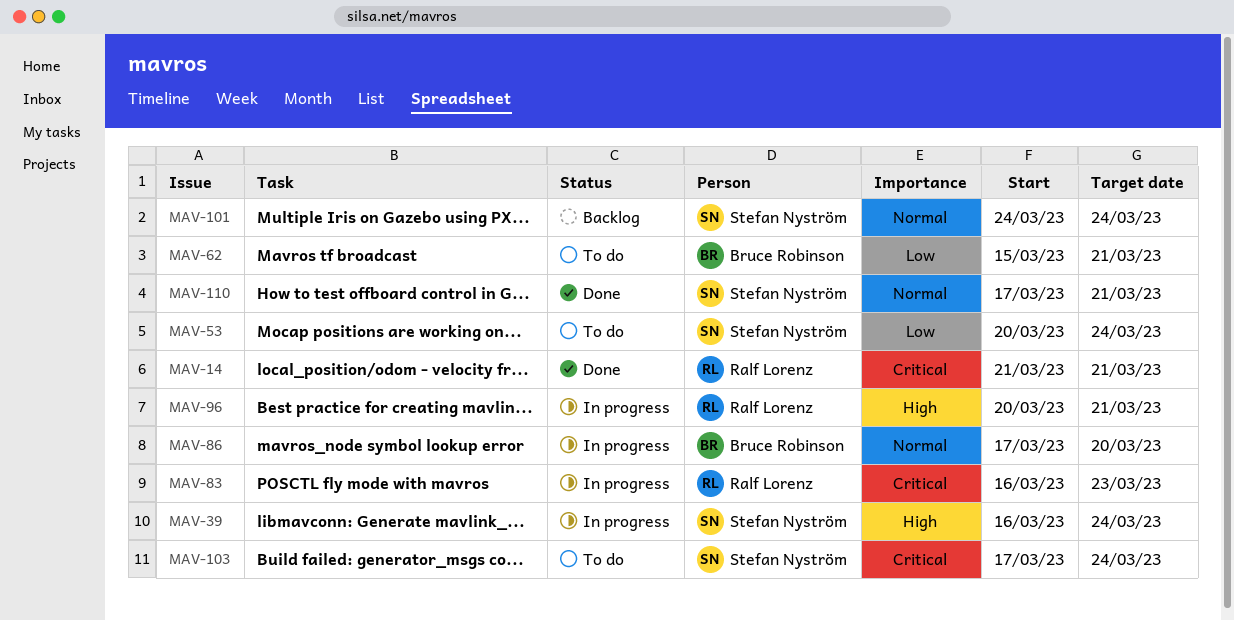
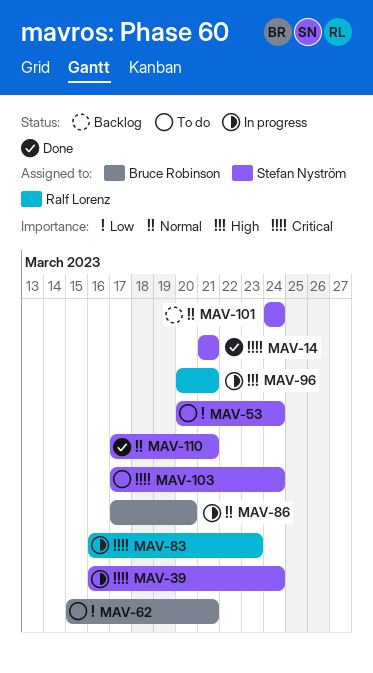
MAV-14, owner: Ralf Lorenz -> Stefan Nyström
MAV-39, priority: High -> Critical

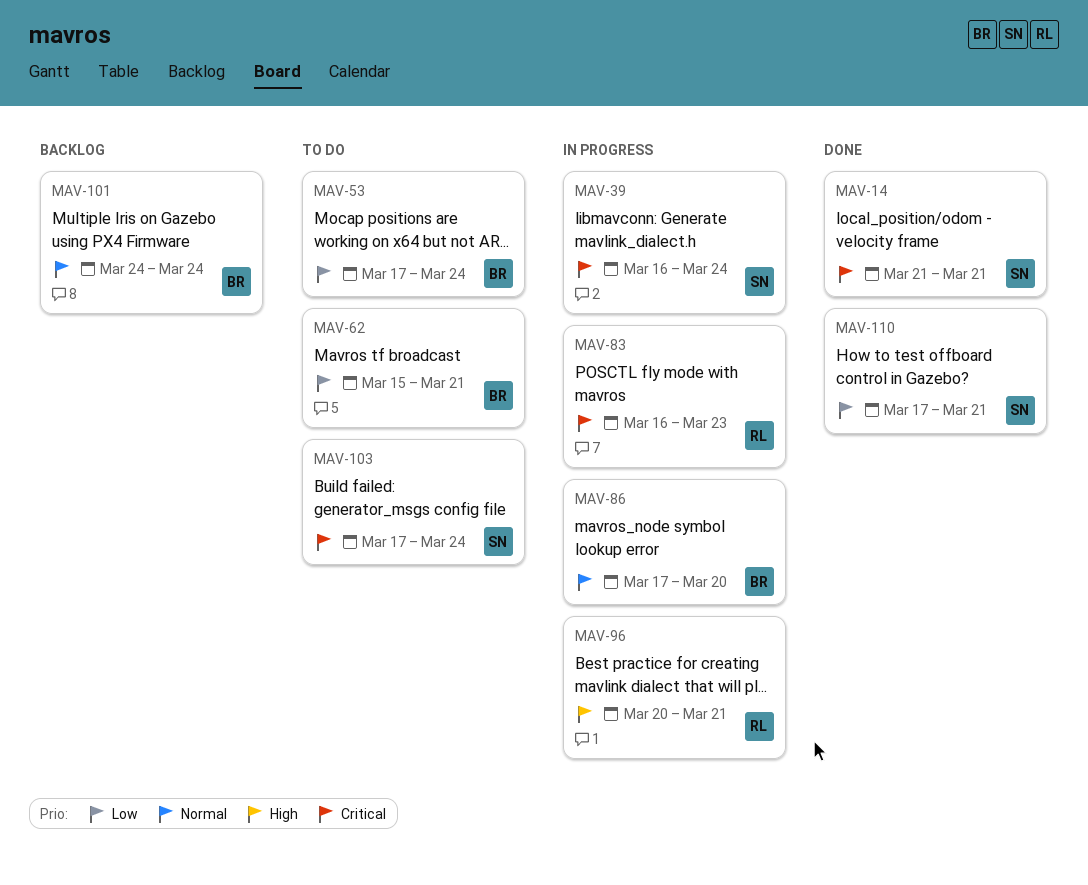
MAV-53, owner: Stefan Nyström -> Bruce Robinson
MAV-53, start: Mar 20 -> Mar 17
MAV-101, owner: Stefan Nyström -> Bruce Robinson
MAV-110, priority: Normal -> Low

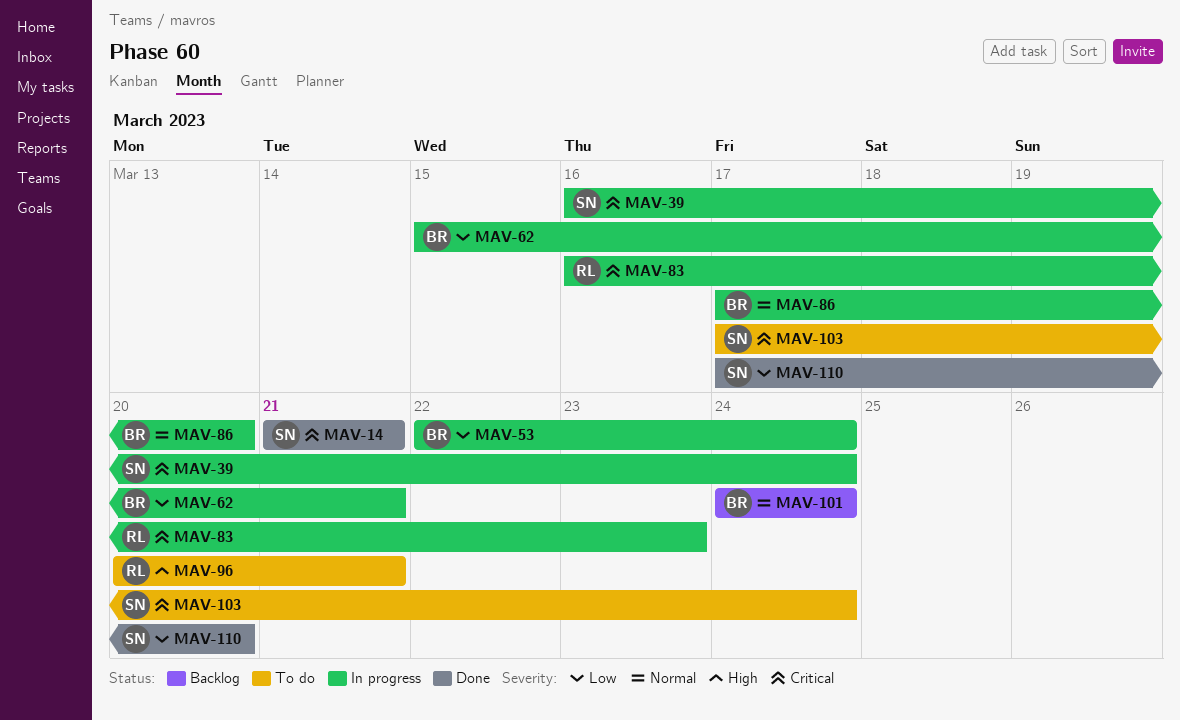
MAV-53, status: To do -> In progress
MAV-53, start: Mar 17 -> Mar 22
MAV-62, status: To do -> In progress
MAV-96, status: In progress -> To do
MAV-110, due: Mar 21 -> Mar 20

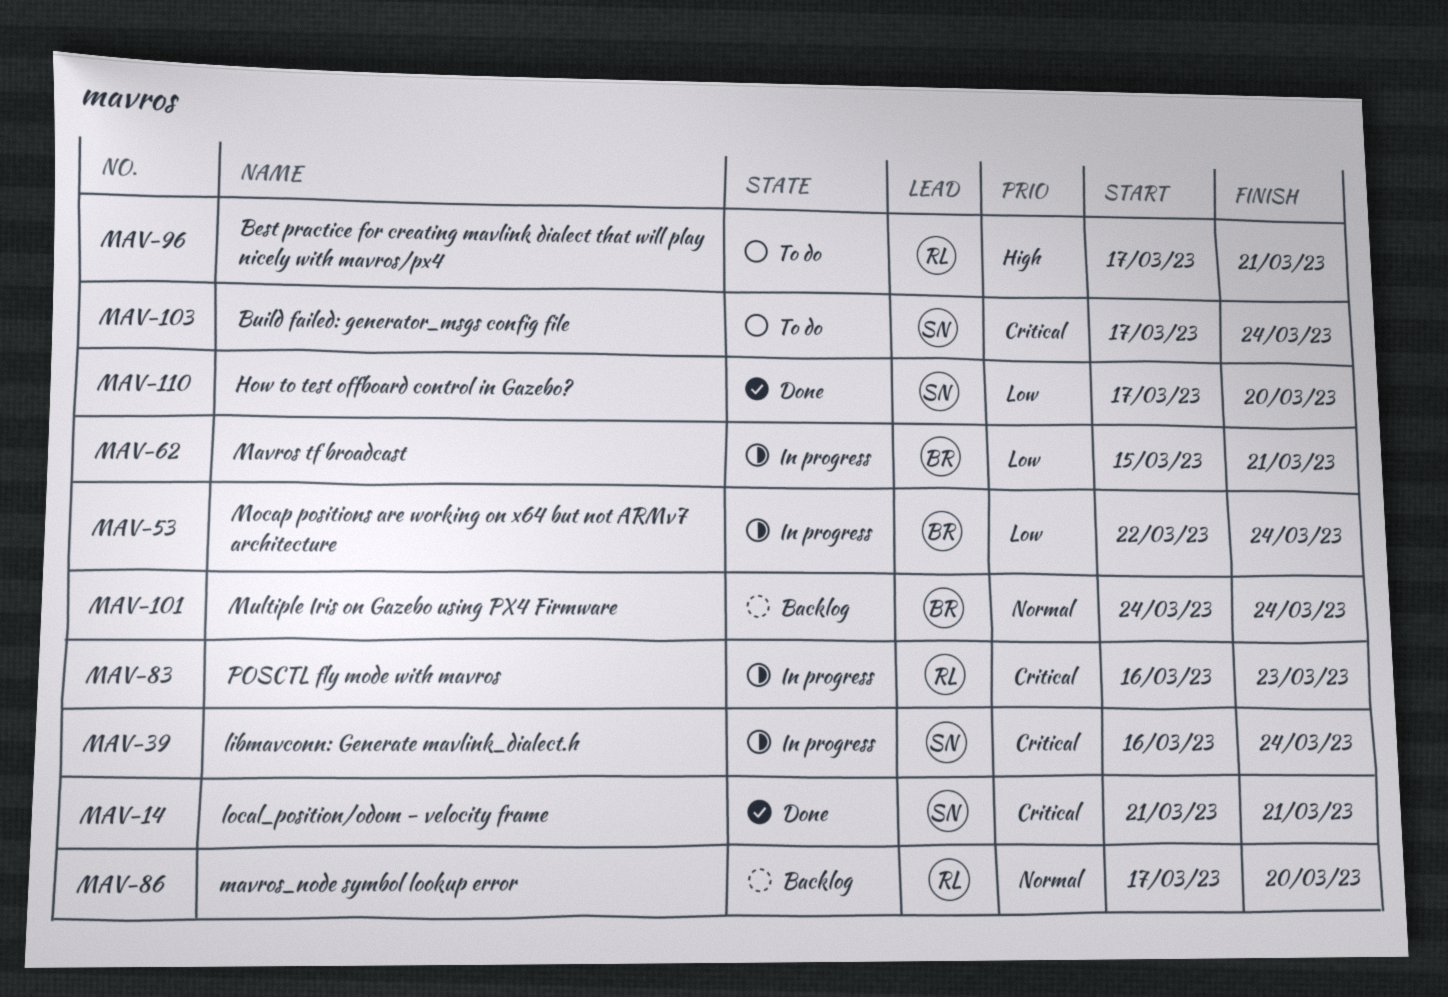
MAV-86, status: In progress -> Backlog
MAV-86, owner: BR -> RL
MAV-96, start: Mar 20 -> Mar 17

